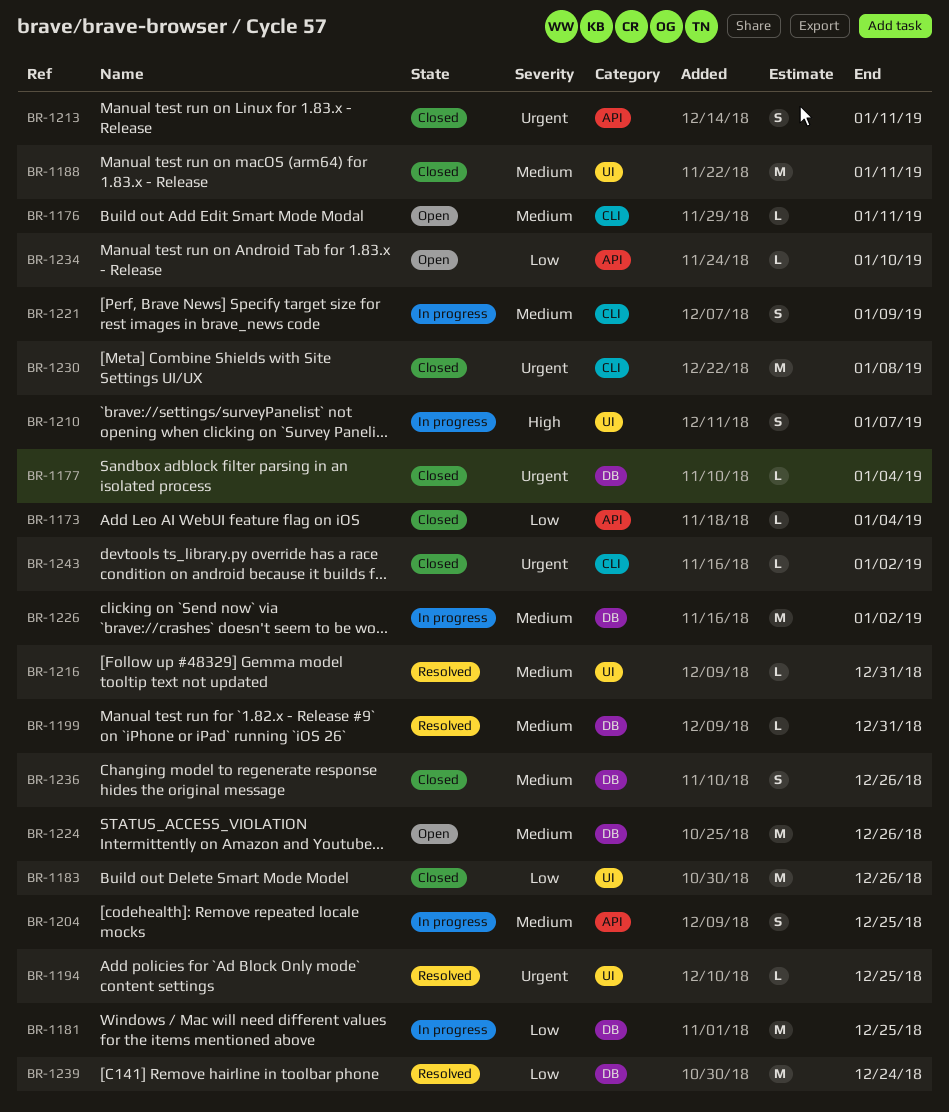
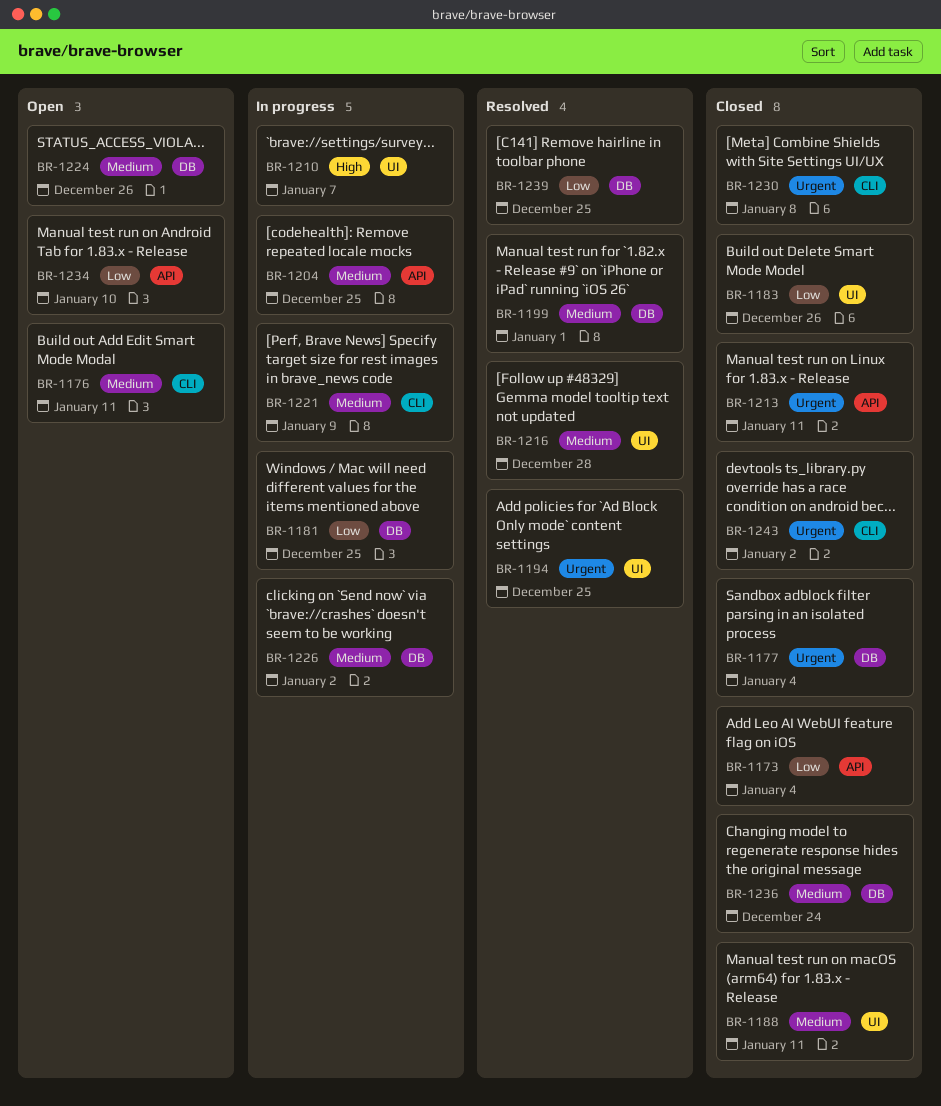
BR-1199, due: Dec 31 -> Jan 1
BR-1216, due: Dec 31 -> Dec 28
BR-1236, due: Dec 26 -> Dec 24
BR-1239, due: Dec 24 -> Dec 25

